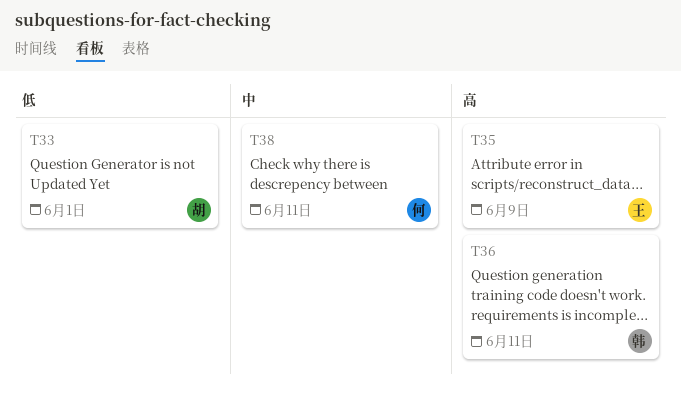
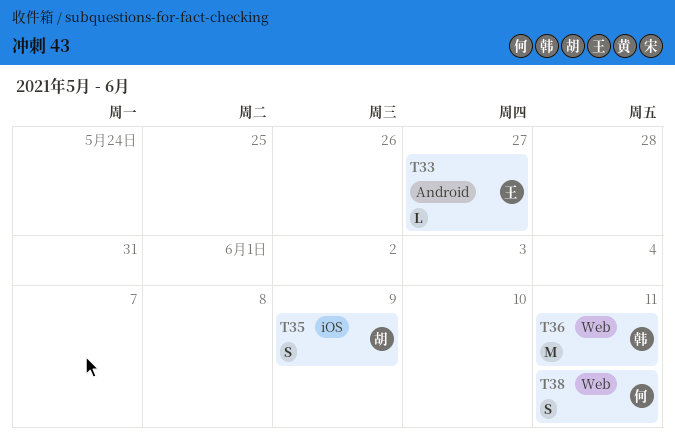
T33, owner: 胡 -> 王
T33, due: Jun 1 -> May 27
T35, owner: 王 -> 胡

